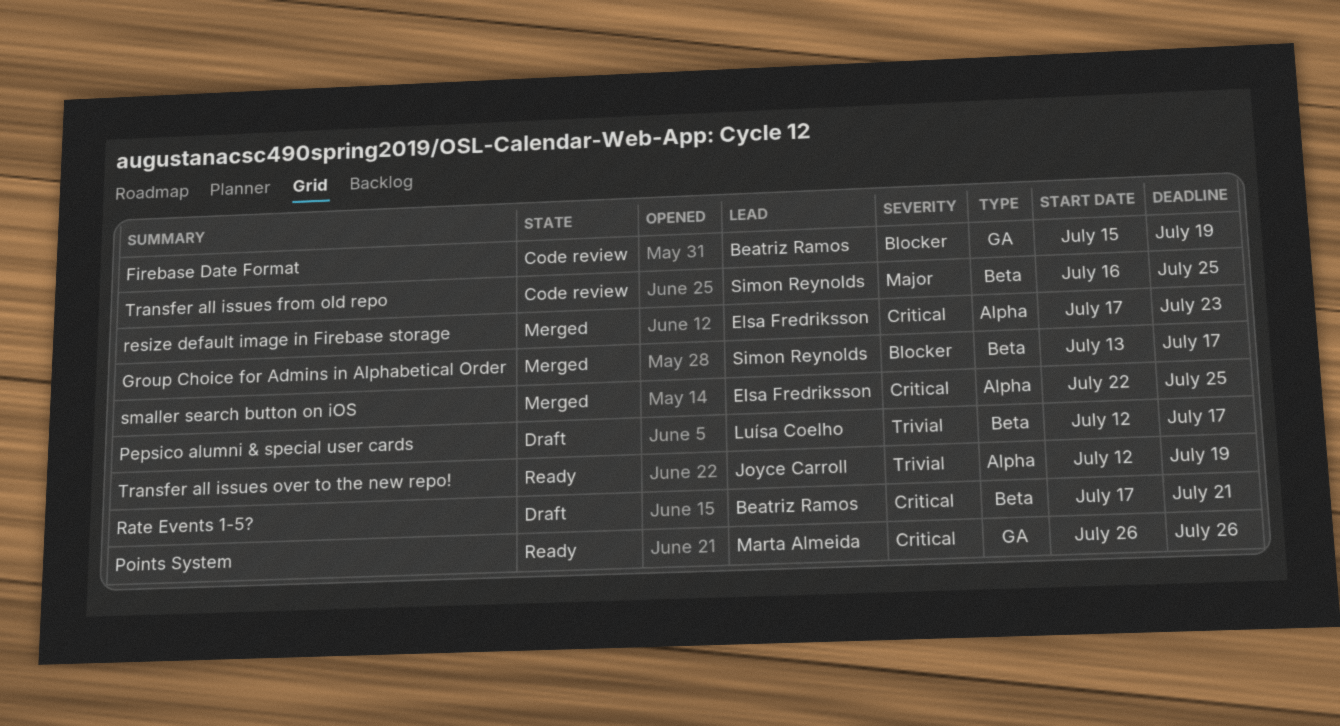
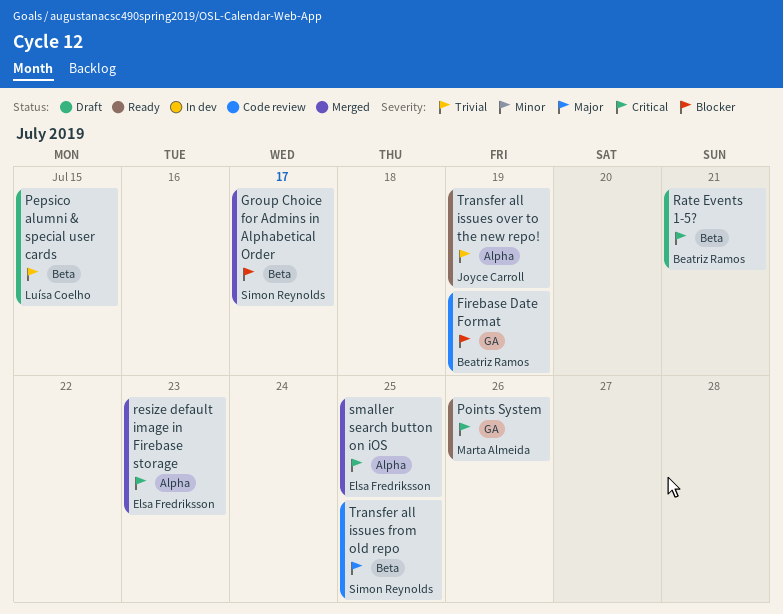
Pepsico alumni & special user cards, due: Jul 17 -> Jul 15

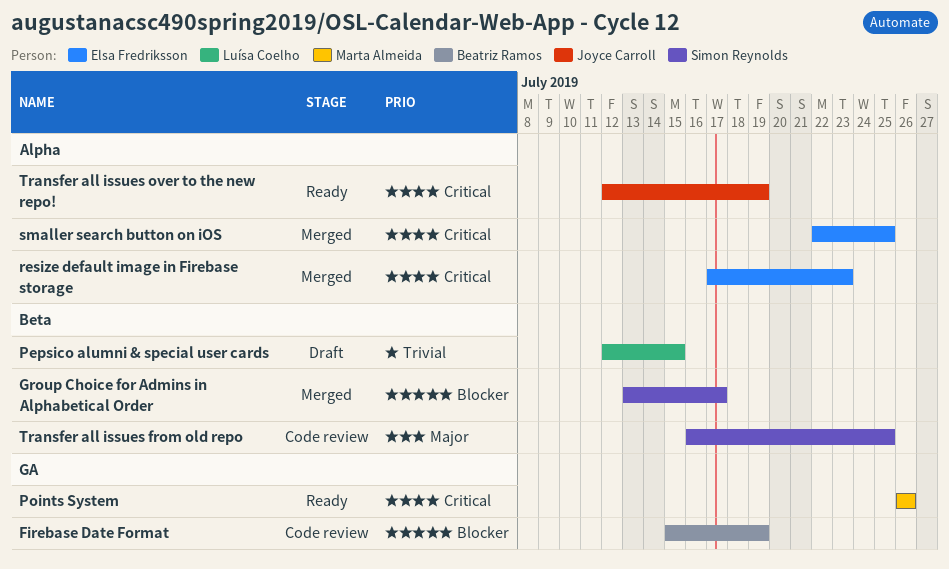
Rate Events 1-5?: present -> none
Transfer all issues over to the new repo!, priority: Trivial -> Critical

